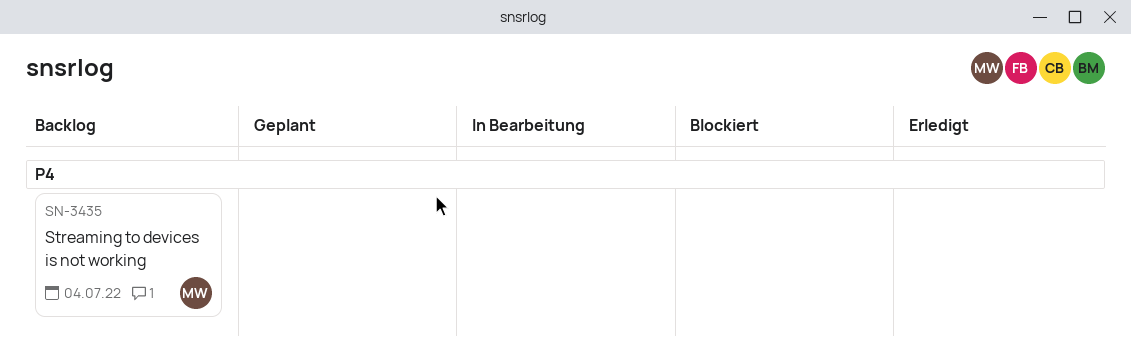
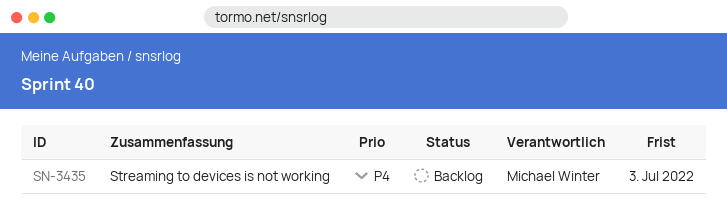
SN-3435, due: Jul 4 -> Jul 3

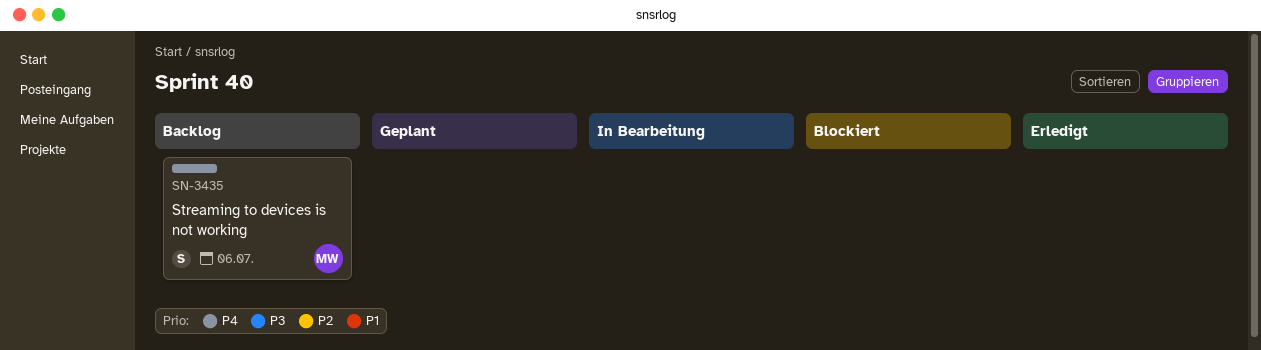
SN-3435, due: Jul 3 -> Jul 6

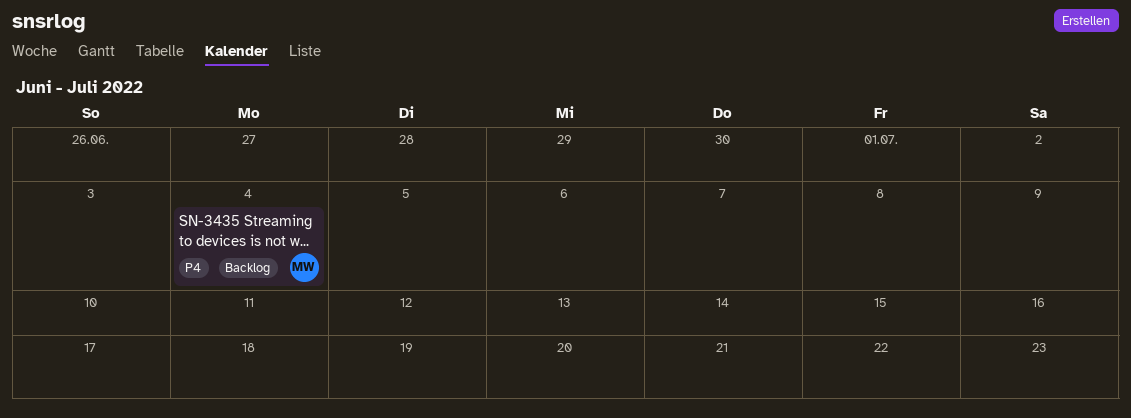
SN-3435, due: Jul 6 -> Jul 4

